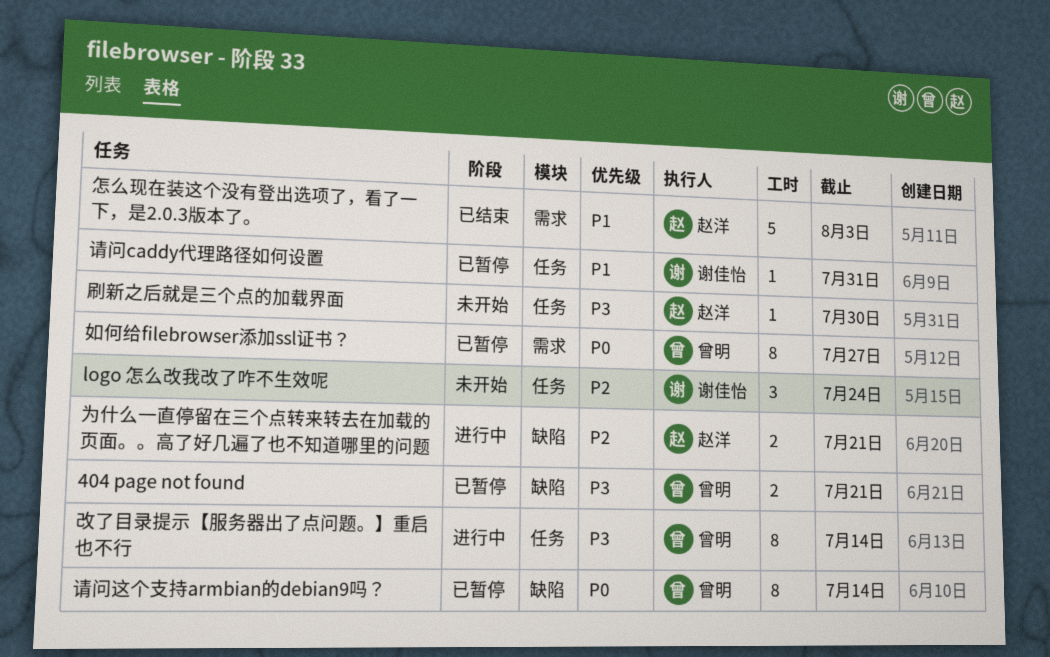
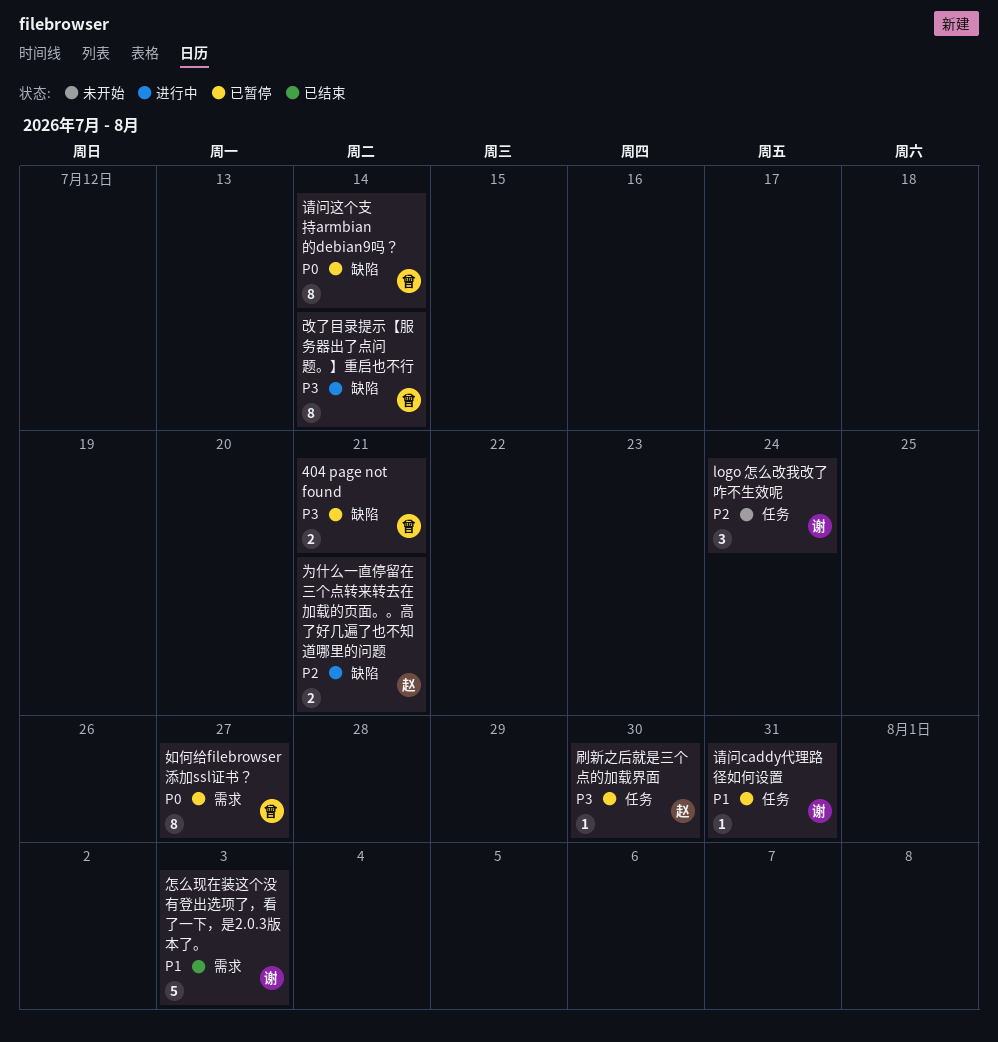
刷新之后就是三个点的加载界面, status: 未开始 -> 已暂停
怎么现在装这个没有登出选项了，看了一下，是2.0.3版本了。, owner: 赵洋 -> 谢佳怡
改了目录提示【服务器出了点问题。】重启也不行, label: 任务 -> 缺陷

